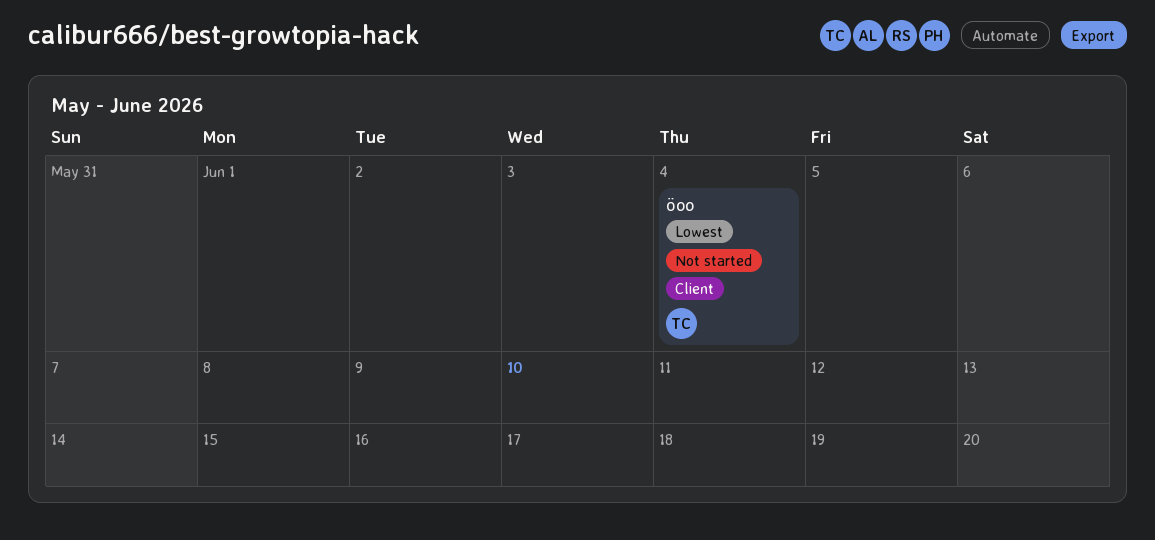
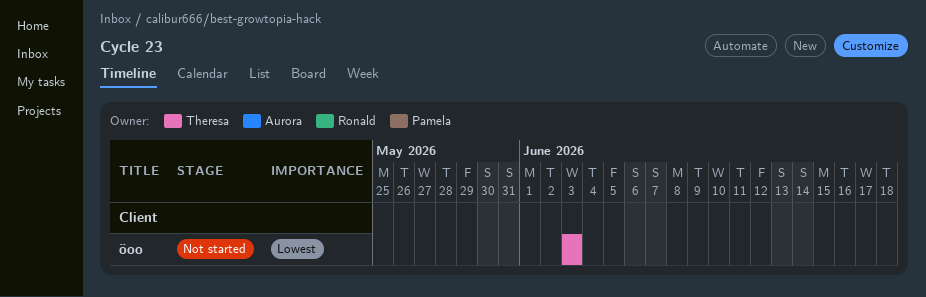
öoo, due: Jun 4 -> Jun 3

